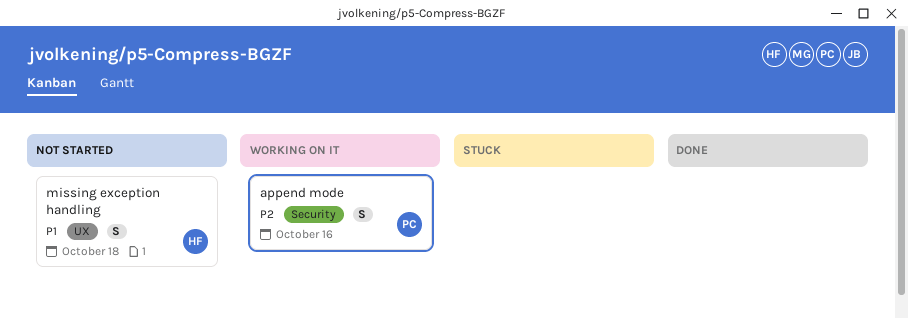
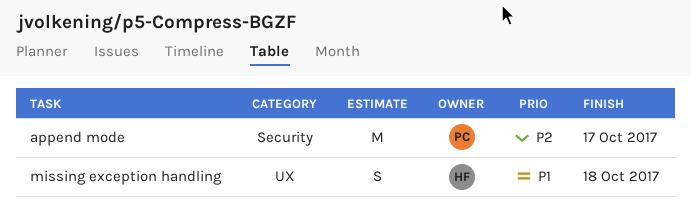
append mode, estimate: S -> M
append mode, due: Oct 16 -> Oct 17

